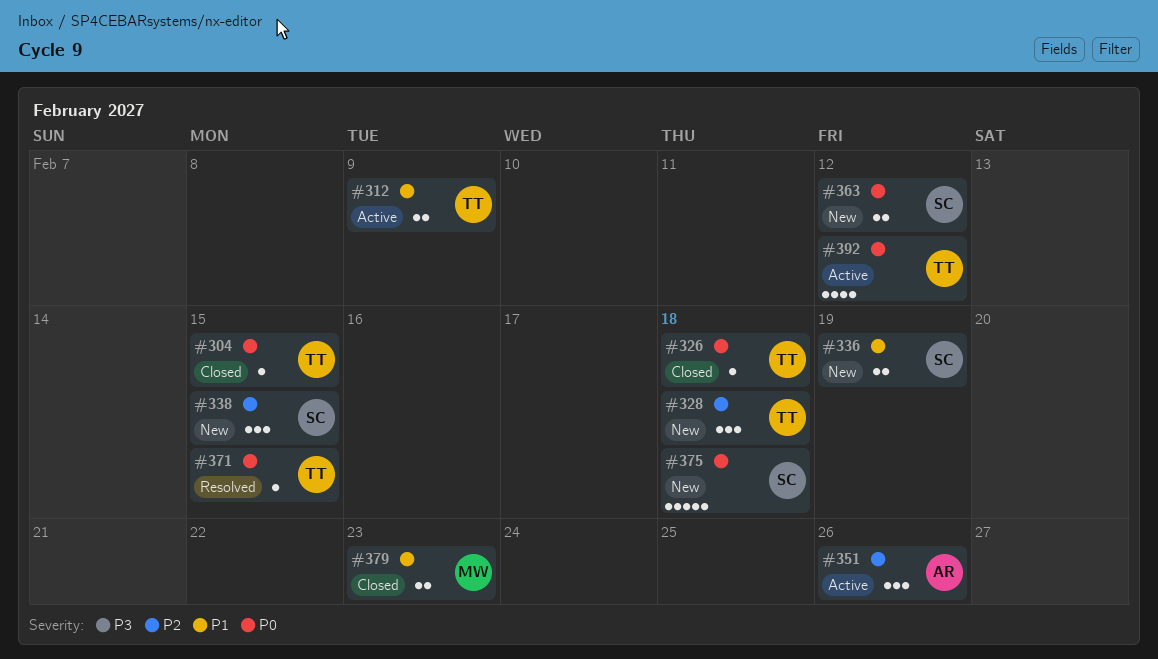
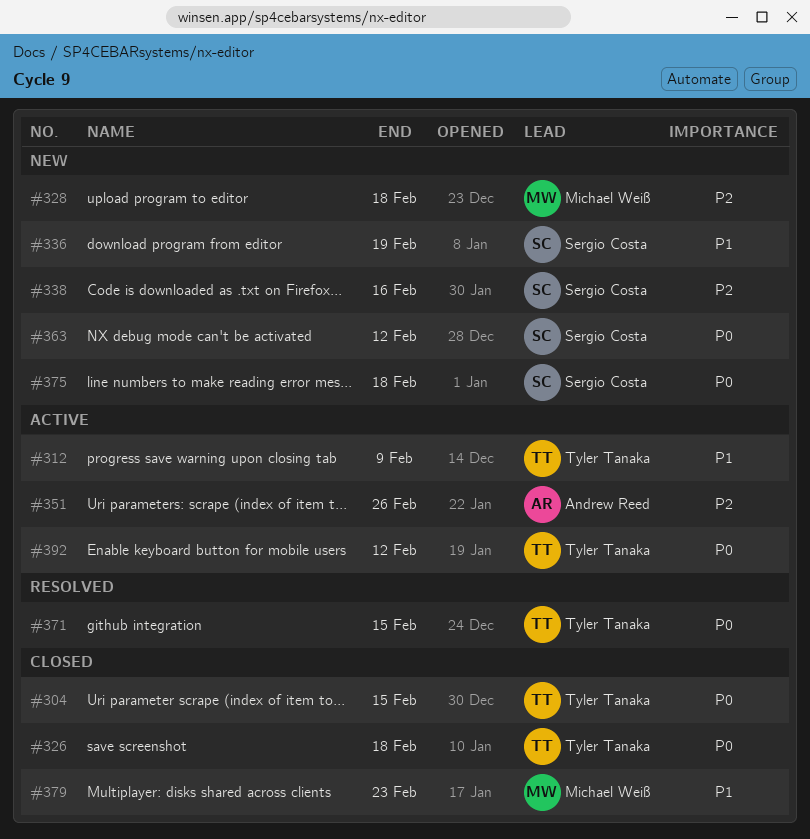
#328, owner: Tyler Tanaka -> Michael Weiß
#338, due: Feb 15 -> Feb 16

